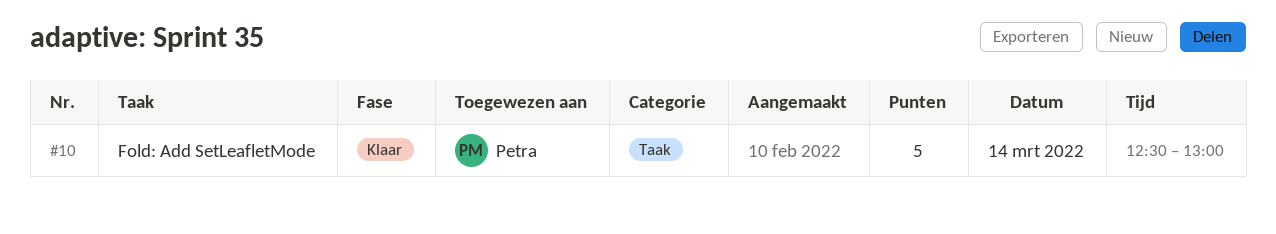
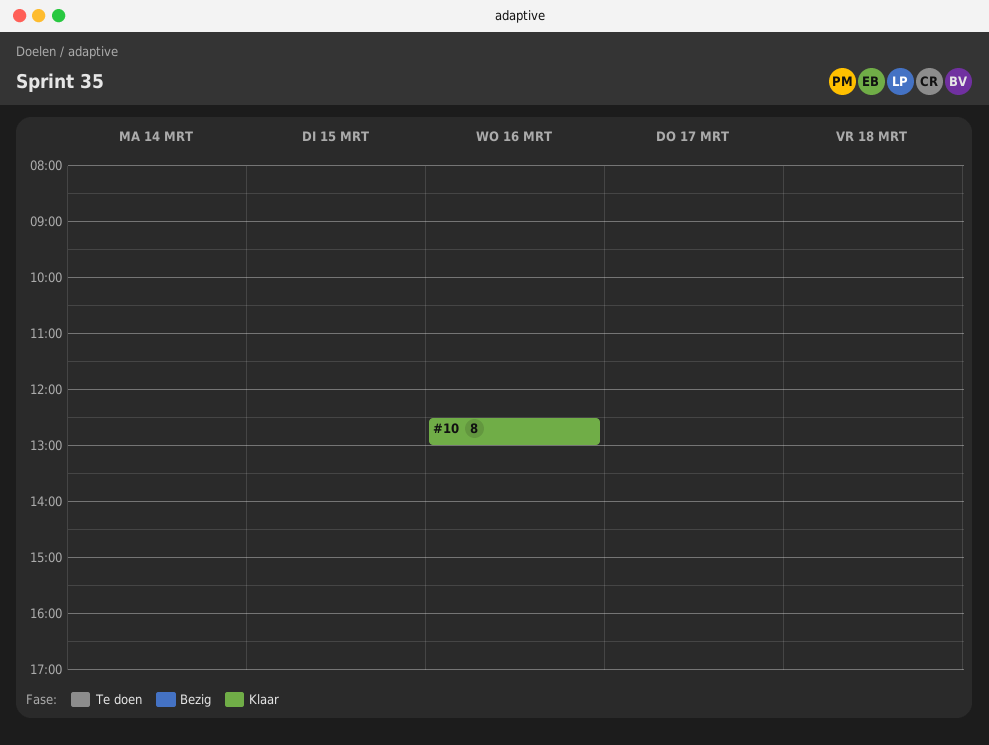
#10, estimate: 5 -> 8
#10, day: Mar 14 -> Mar 16

